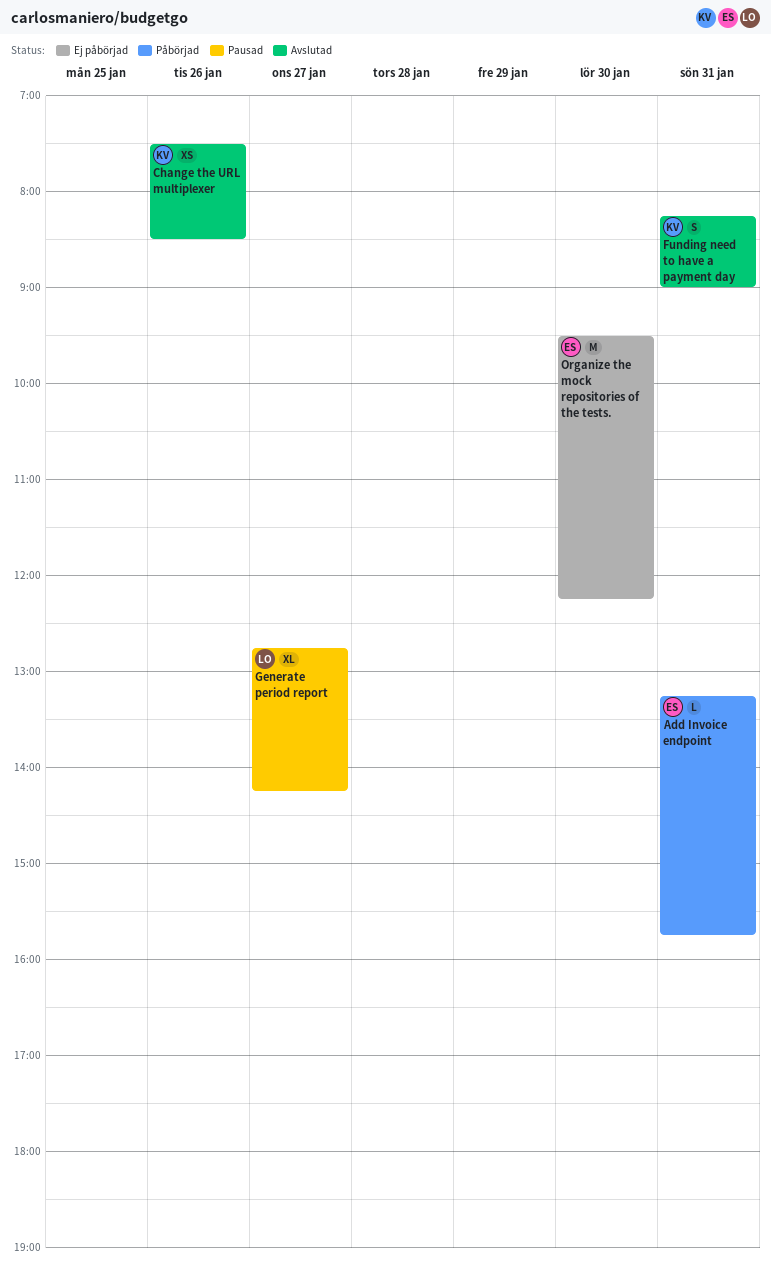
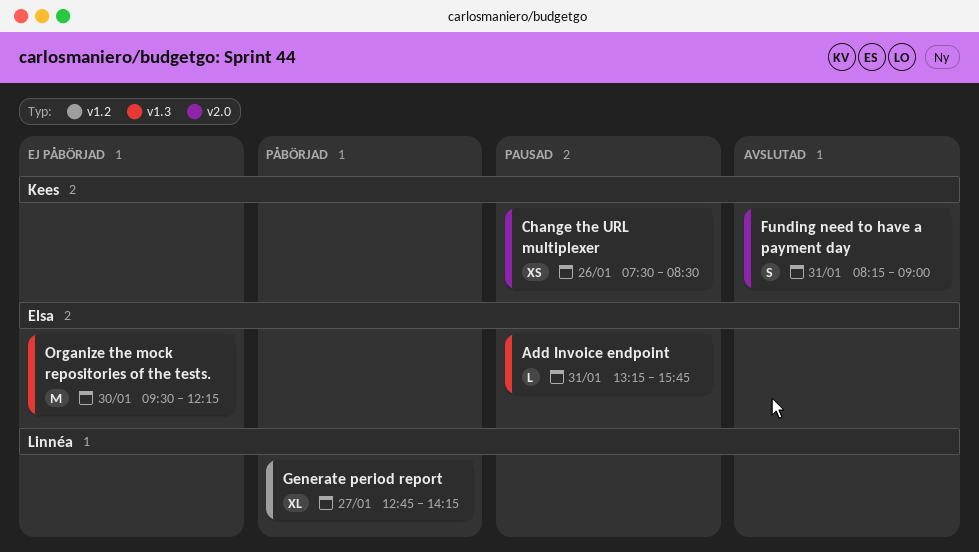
Add Invoice endpoint, status: Påbörjad -> Pausad
Change the URL multiplexer, status: Avslutad -> Pausad
Generate period report, status: Pausad -> Påbörjad

